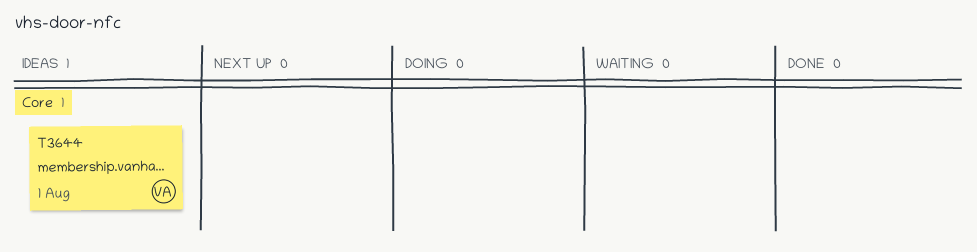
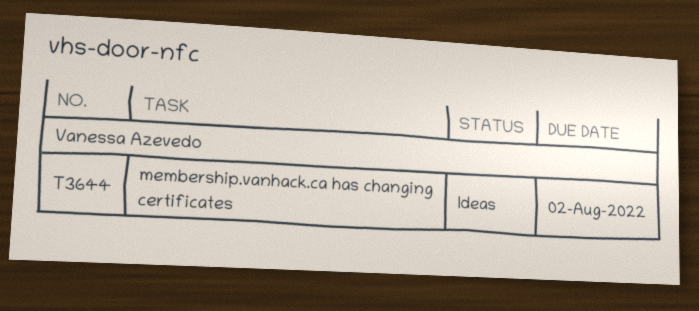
T3644, due: Aug 1 -> Aug 2

